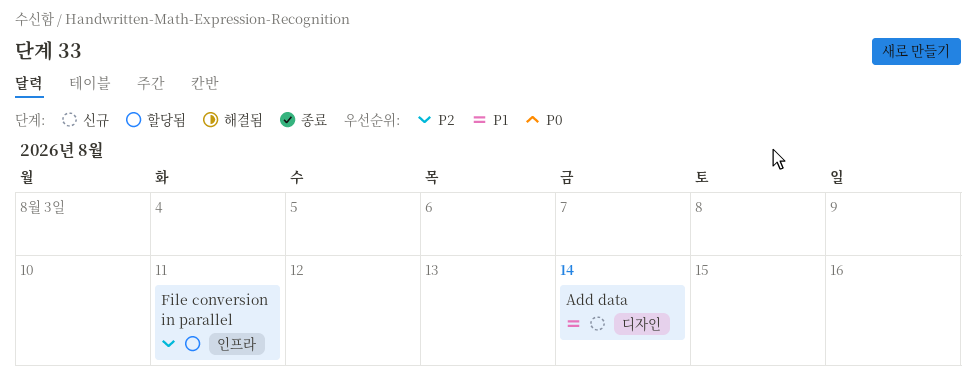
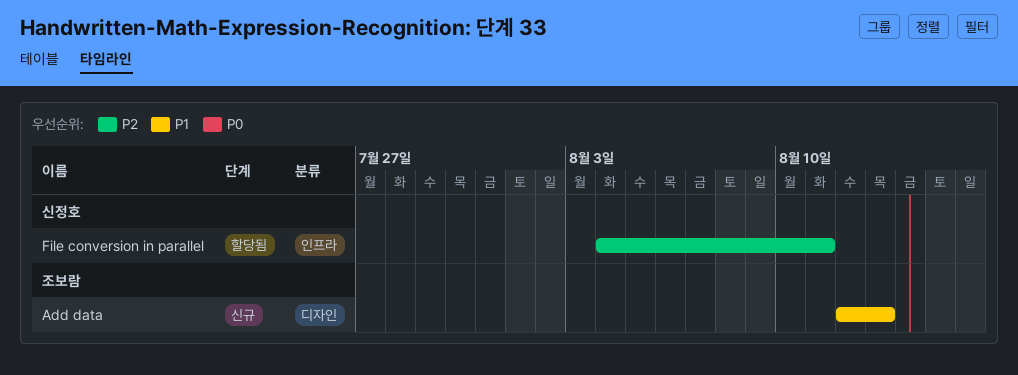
Add data, due: Aug 14 -> Aug 13

